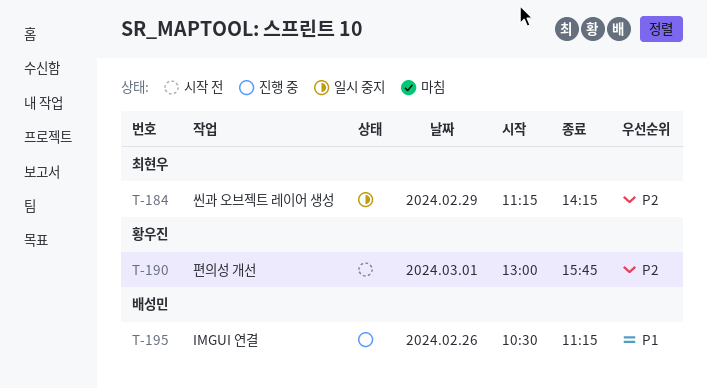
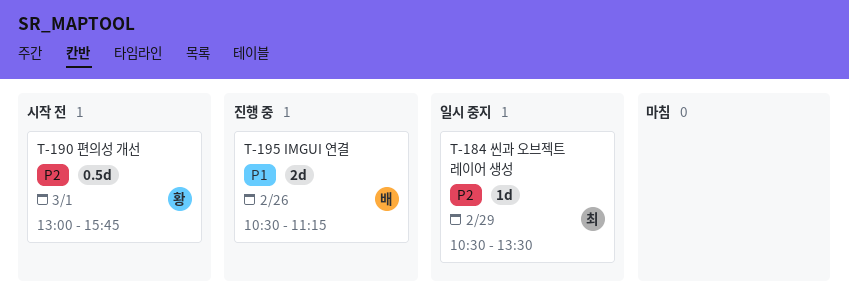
T-184, begins: 11:15 -> 10:30
T-184, ends: 14:15 -> 13:30

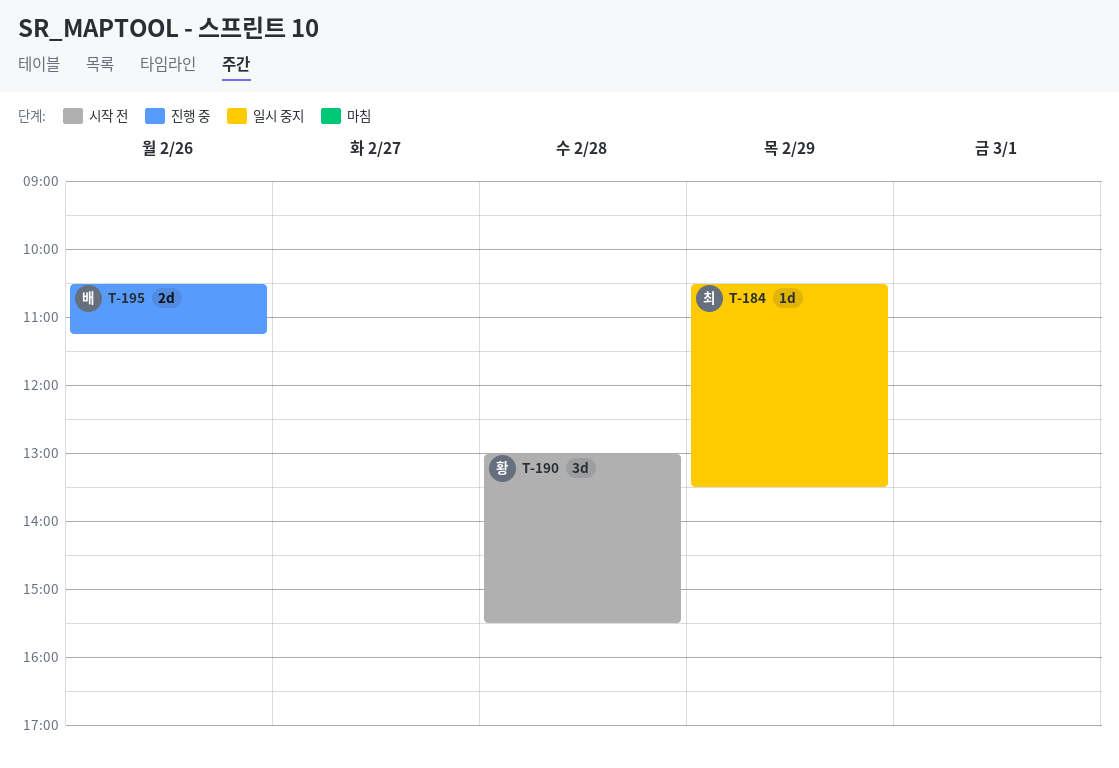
T-190, estimate: 0.5d -> 3d
T-190, day: Mar 1 -> Feb 28
T-190, ends: 15:45 -> 15:30

